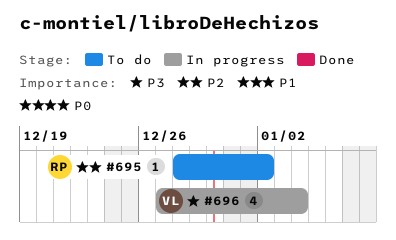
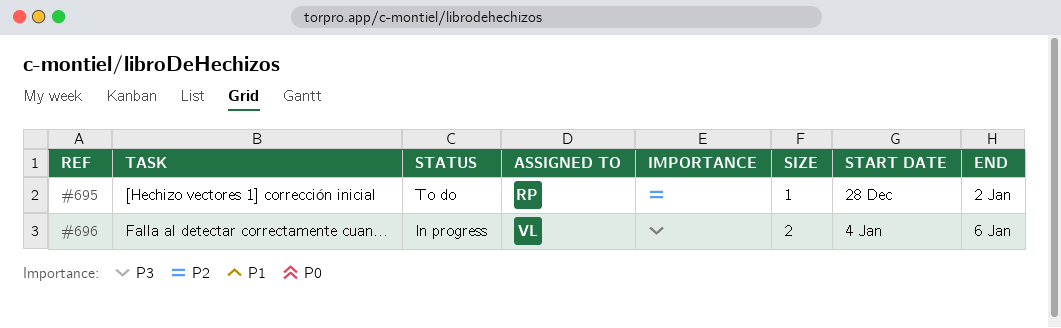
#696, estimate: 4 -> 2
#696, start: Dec 27 -> Jan 4
#696, due: Jan 4 -> Jan 6

